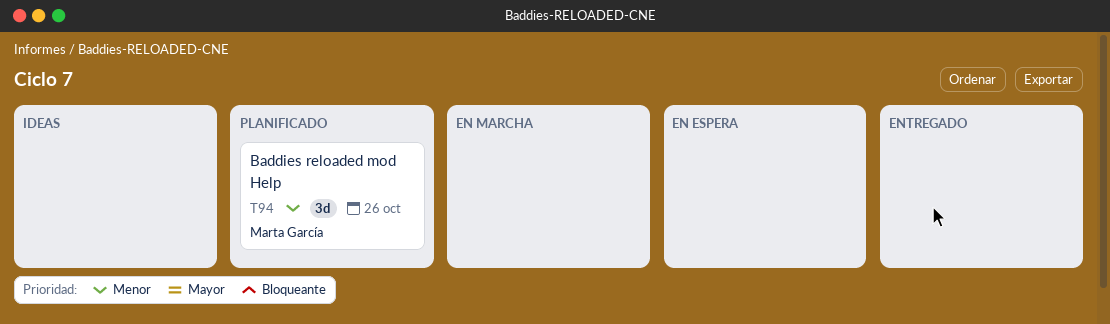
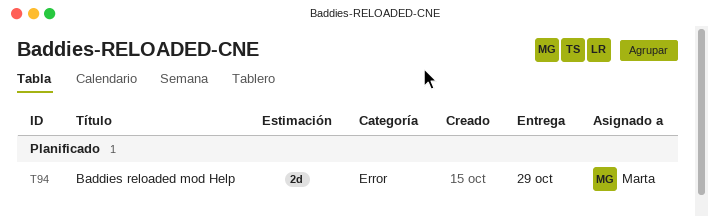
T94, estimate: 3d -> 2d
T94, due: Oct 26 -> Oct 29

